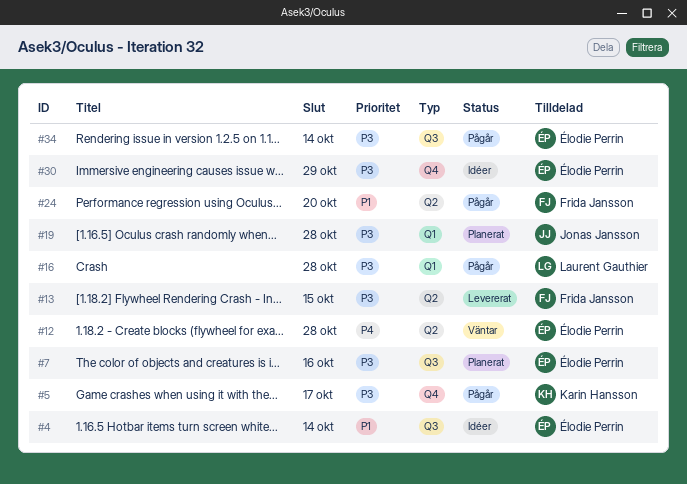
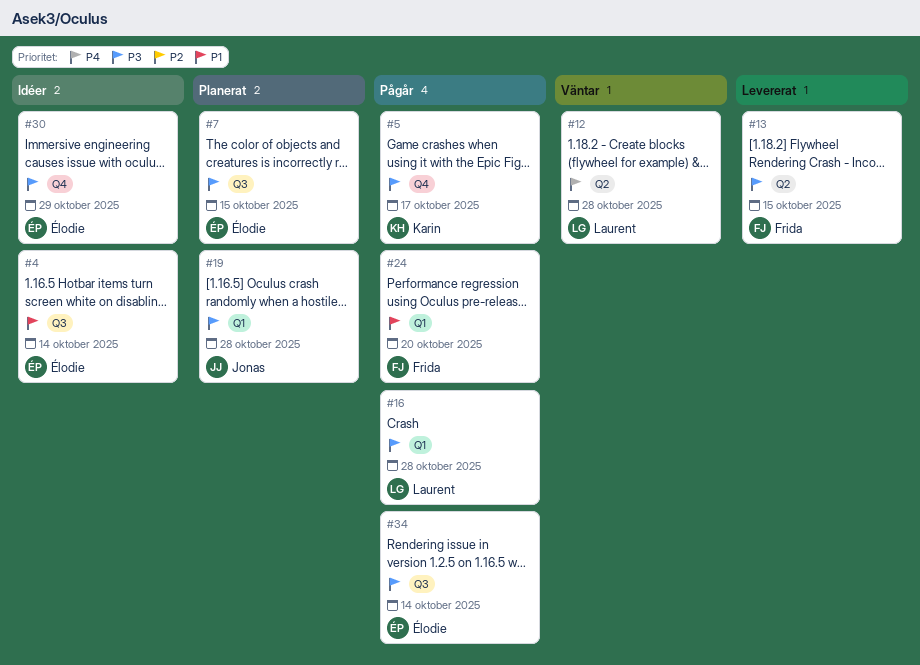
#7, due: Oct 16 -> Oct 15
#12, owner: Élodie Perrin -> Laurent Gauthier
#24, label: Q2 -> Q1

